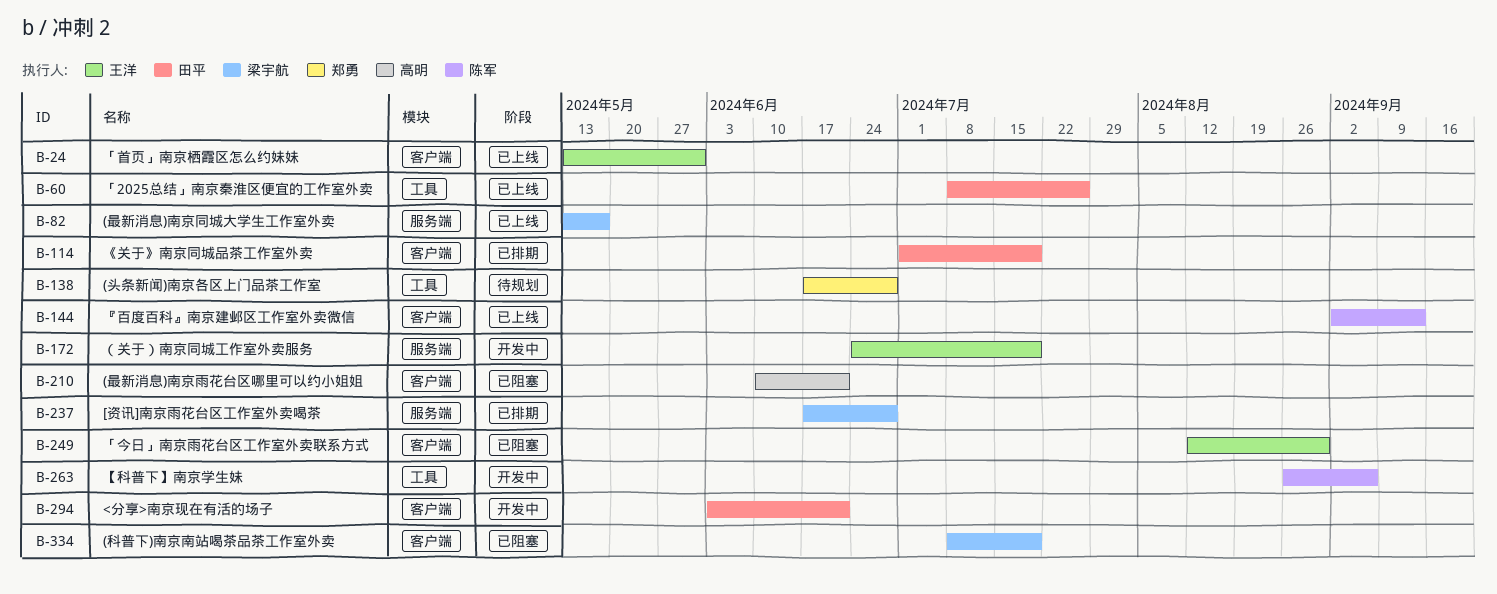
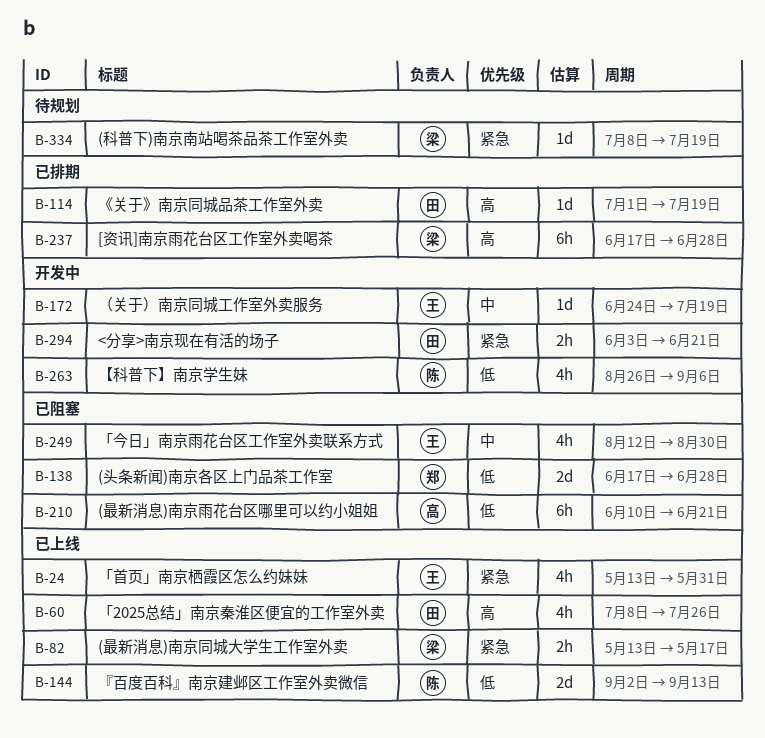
B-138, status: 待规划 -> 已阻塞
B-334, status: 已阻塞 -> 待规划

